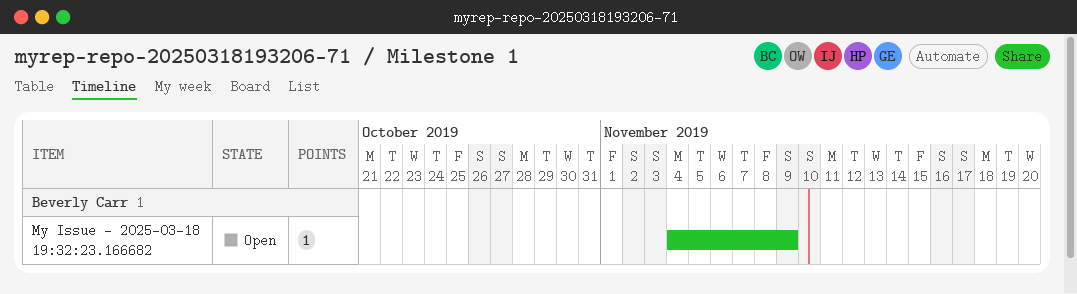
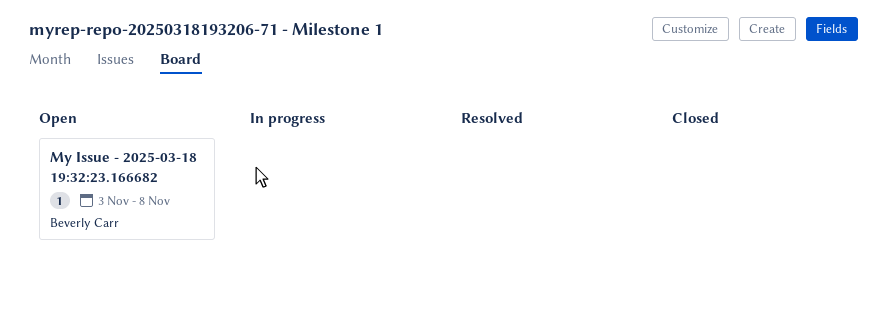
My Issue - 2025-03-18 19:32:23.166682, start: Nov 4 -> Nov 3
My Issue - 2025-03-18 19:32:23.166682, due: Nov 9 -> Nov 8

